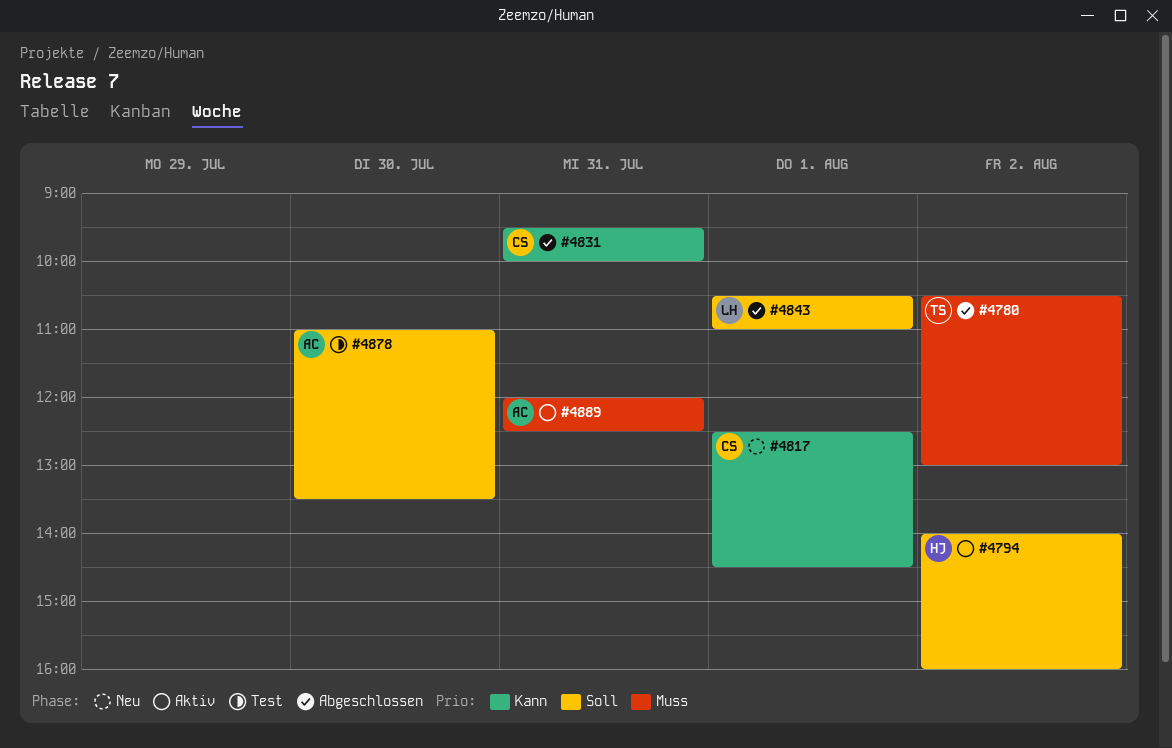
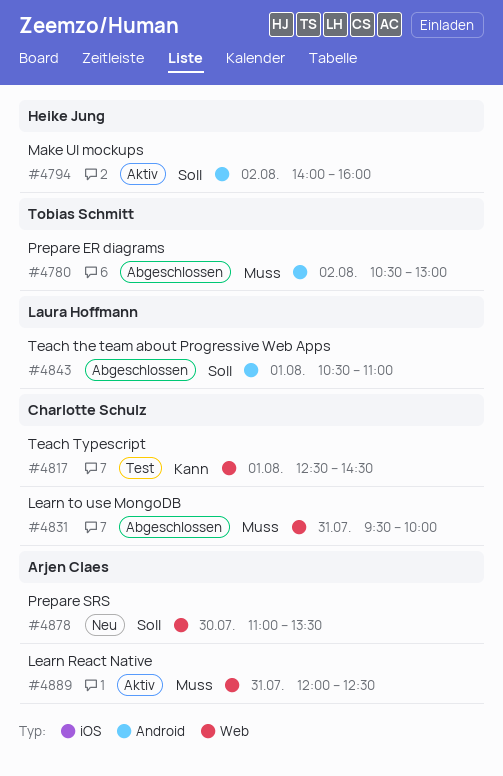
#4817, status: Neu -> Test
#4831, priority: Kann -> Muss
#4878, status: Test -> Neu

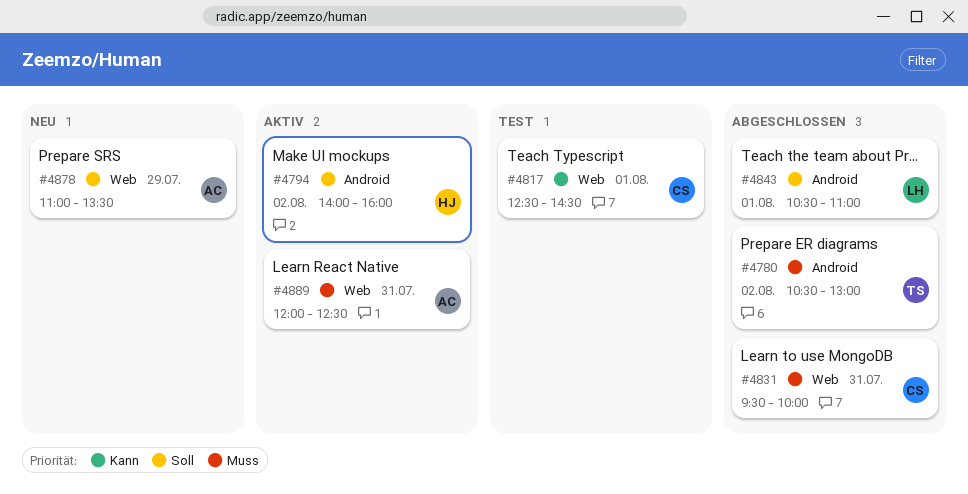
#4878, day: Jul 30 -> Jul 29

